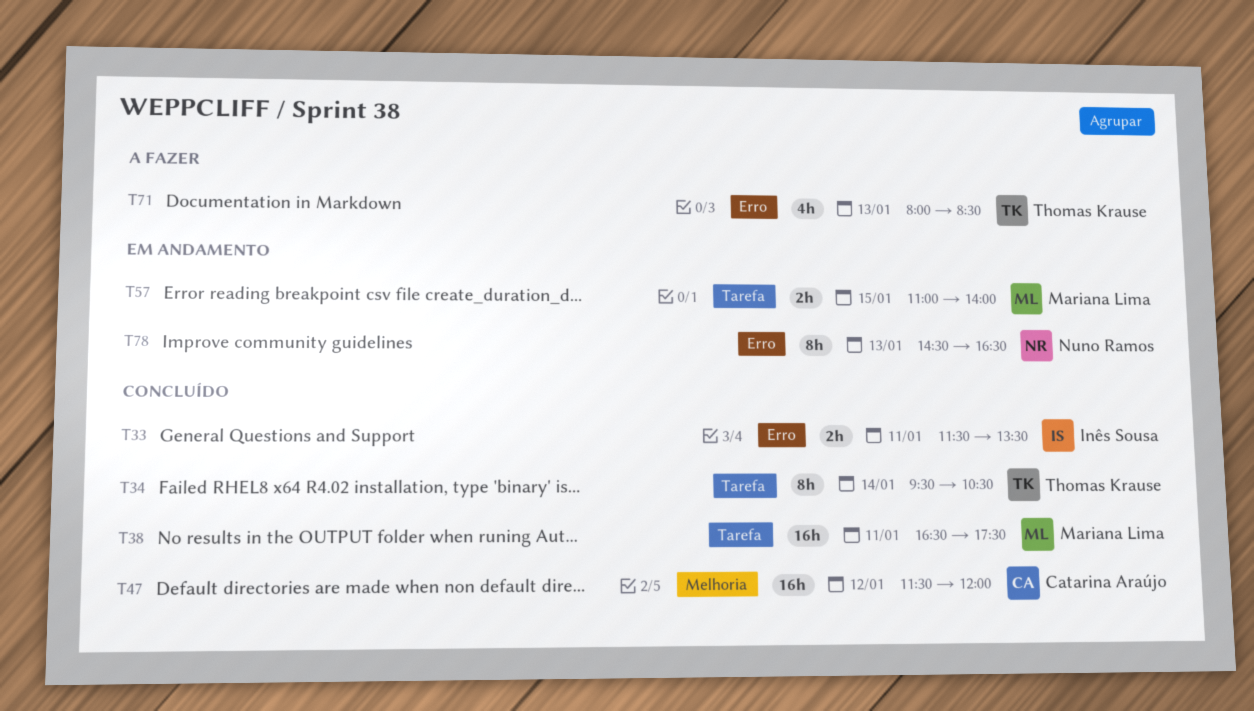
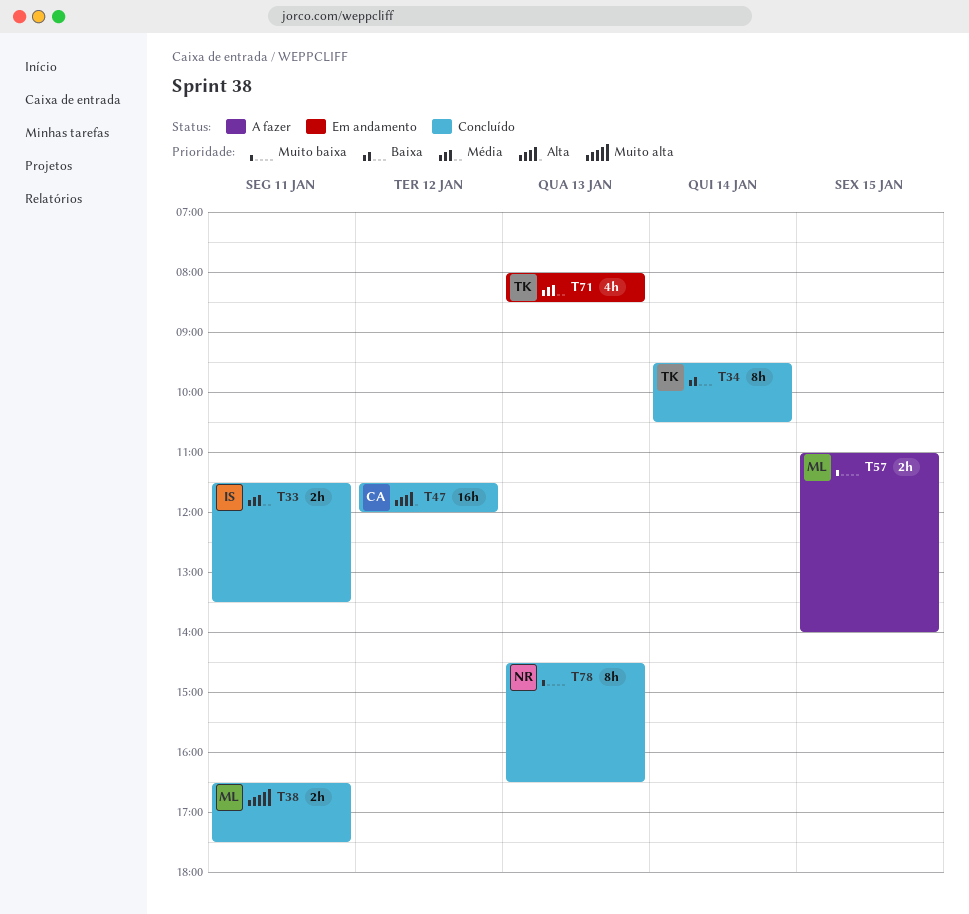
T38, estimate: 16h -> 2h
T57, status: Em andamento -> A fazer
T71, status: A fazer -> Em andamento
T78, status: Em andamento -> Concluído

